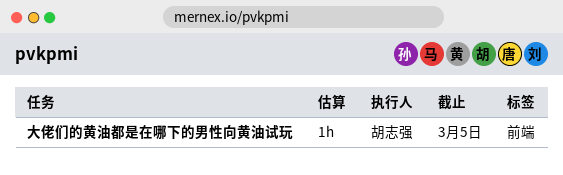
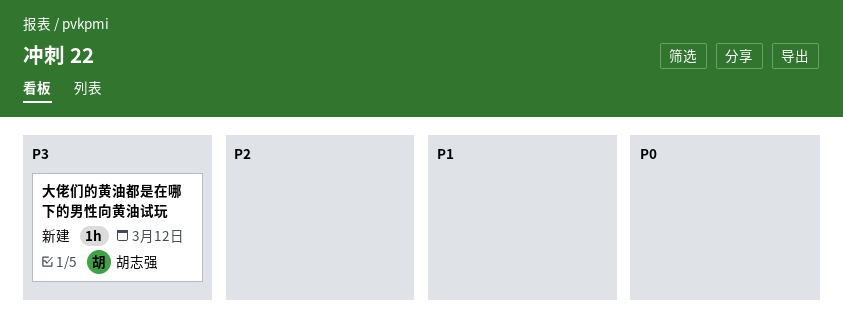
大佬们的黄油都是在哪下的男性向黄油试玩, due: Mar 5 -> Mar 12

